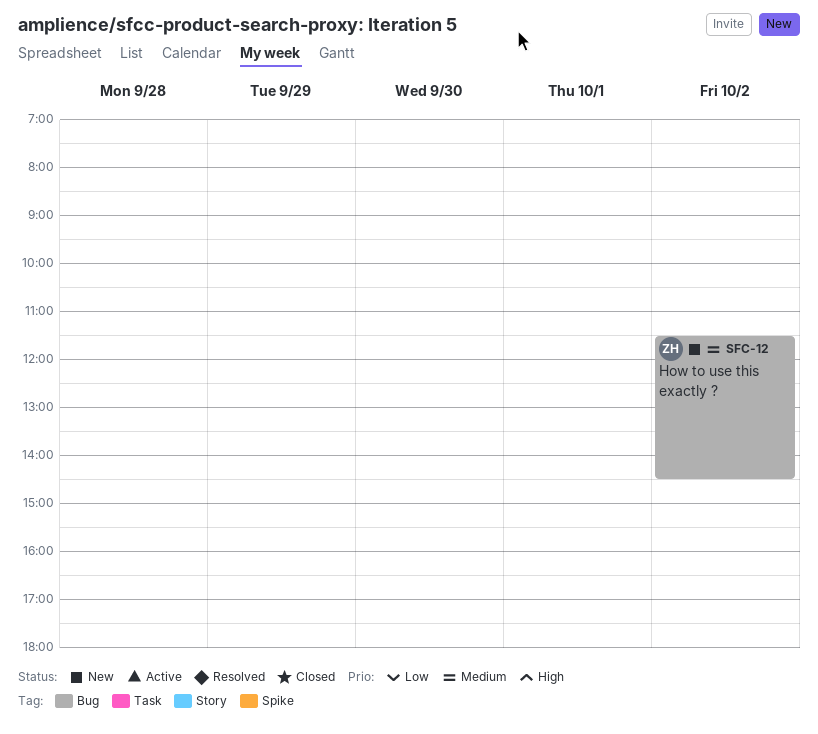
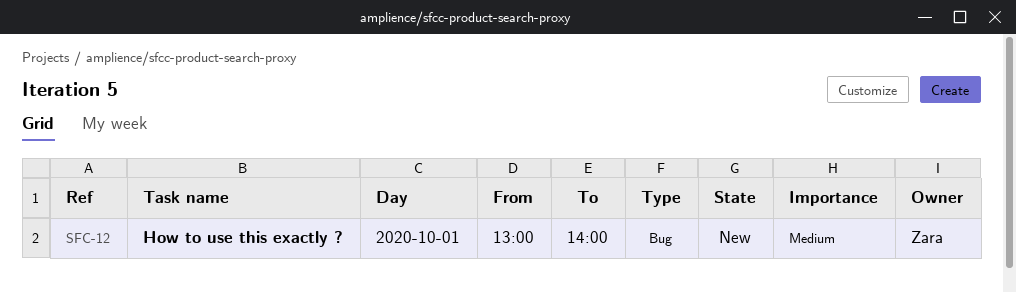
SFC-12, day: Oct 2 -> Oct 1
SFC-12, begins: 11:30 -> 13:00
SFC-12, ends: 14:30 -> 14:00

